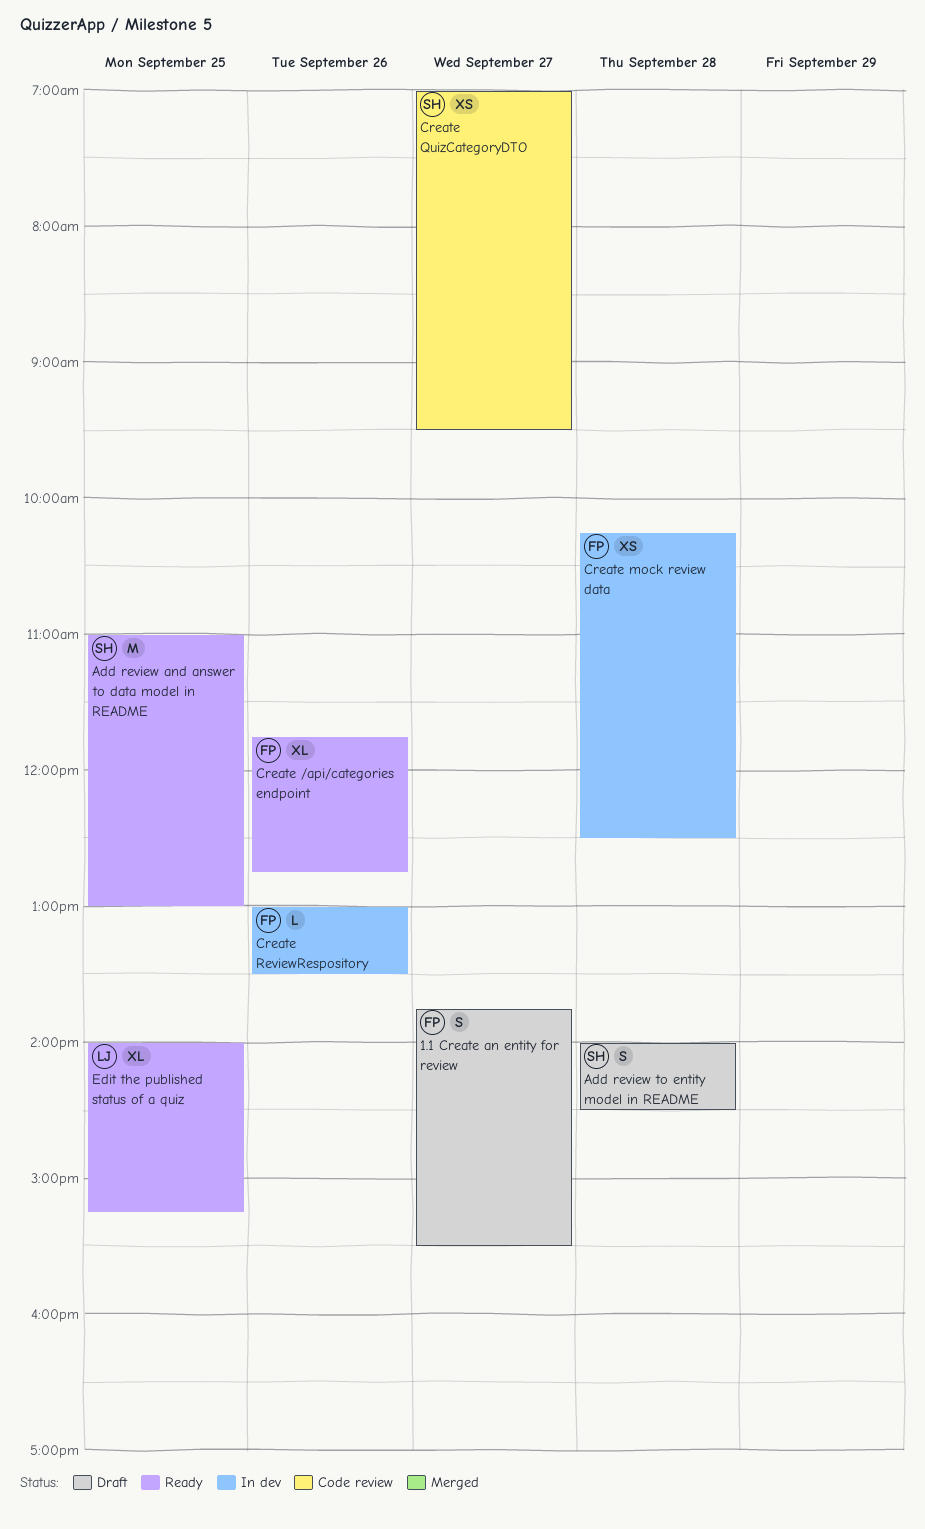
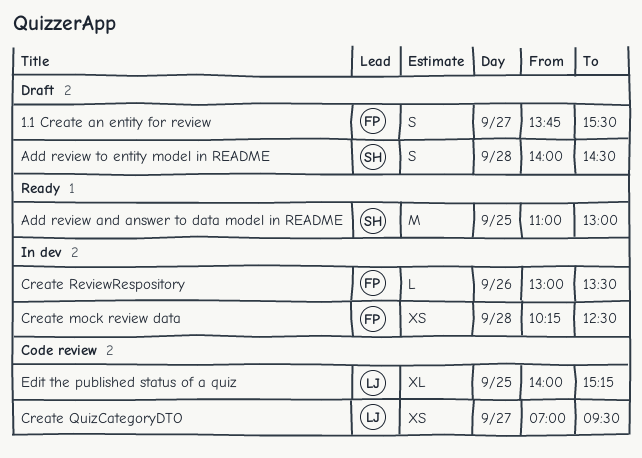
Create /api/categories endpoint: present -> none
Create QuizCategoryDTO, owner: SH -> LJ
Edit the published status of a quiz, status: Ready -> Code review

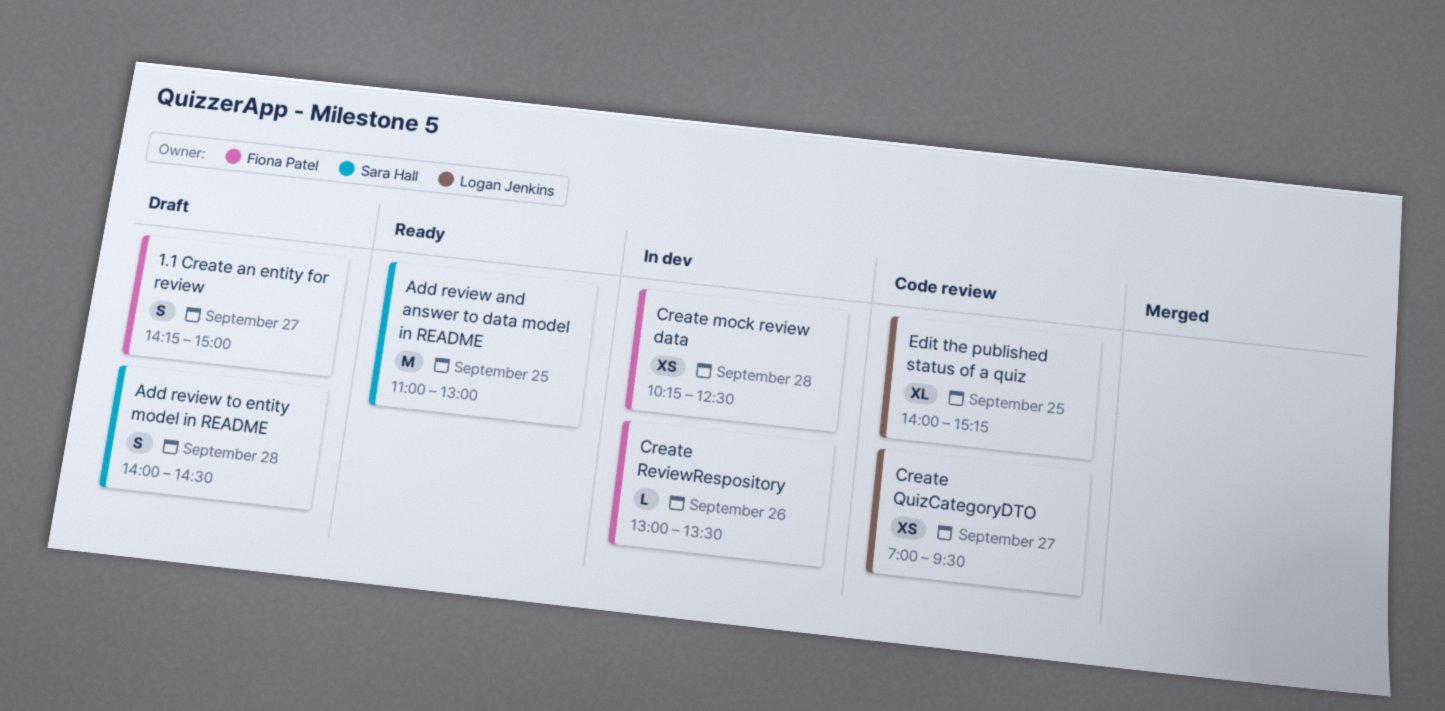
1.1 Create an entity for review, begins: 13:45 -> 14:15
1.1 Create an entity for review, ends: 15:30 -> 15:00

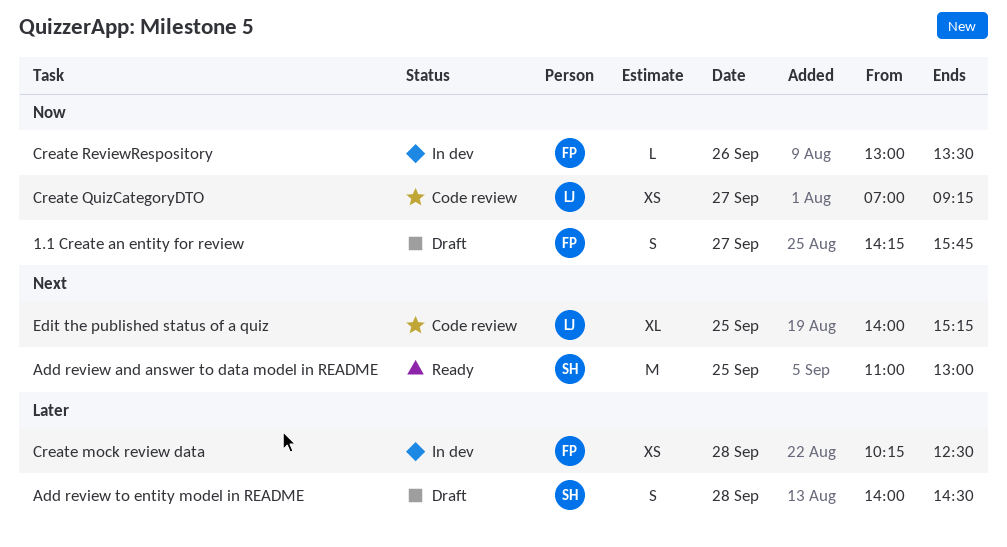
1.1 Create an entity for review, ends: 15:00 -> 15:45
Create QuizCategoryDTO, ends: 09:30 -> 09:15

